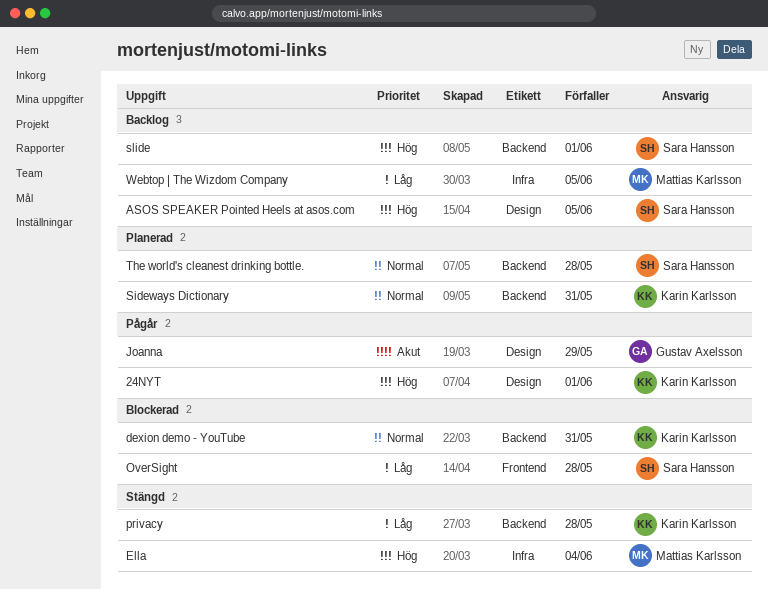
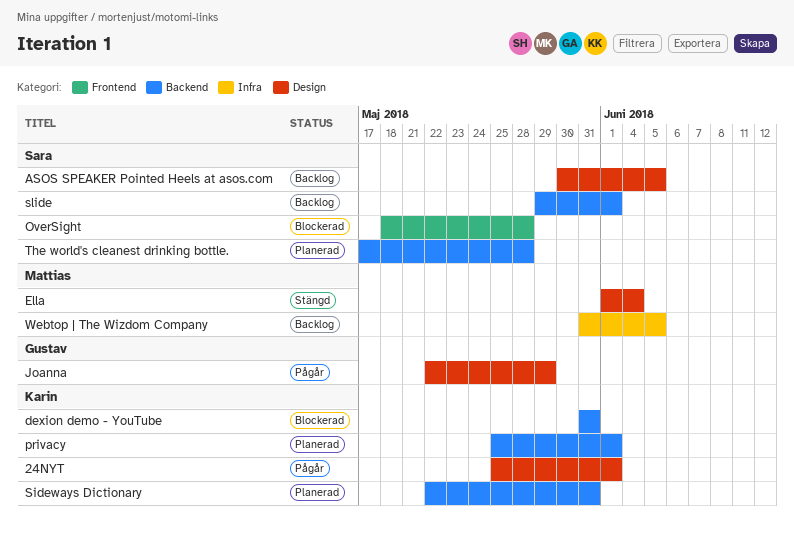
Ella, label: Infra -> Design
privacy, status: Stängd -> Planerad
privacy, due: May 28 -> Jun 1

